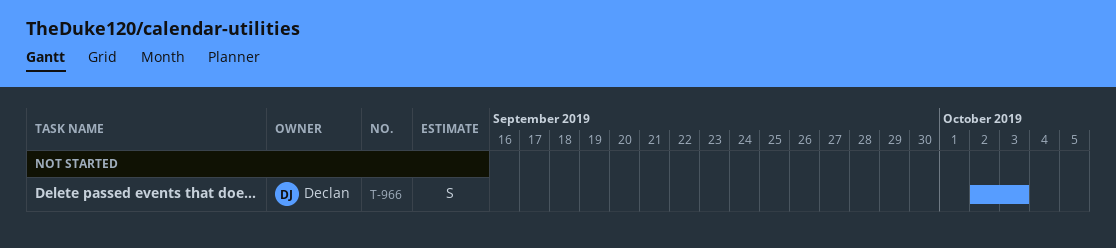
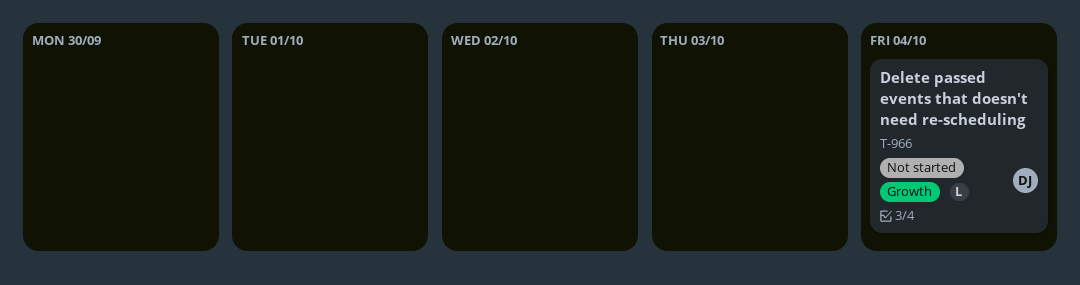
T-966, estimate: S -> L
T-966, due: Oct 3 -> Oct 4

